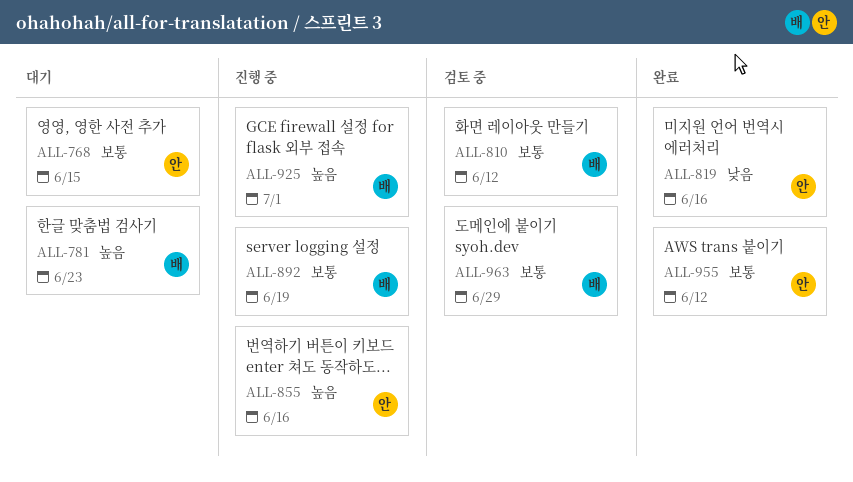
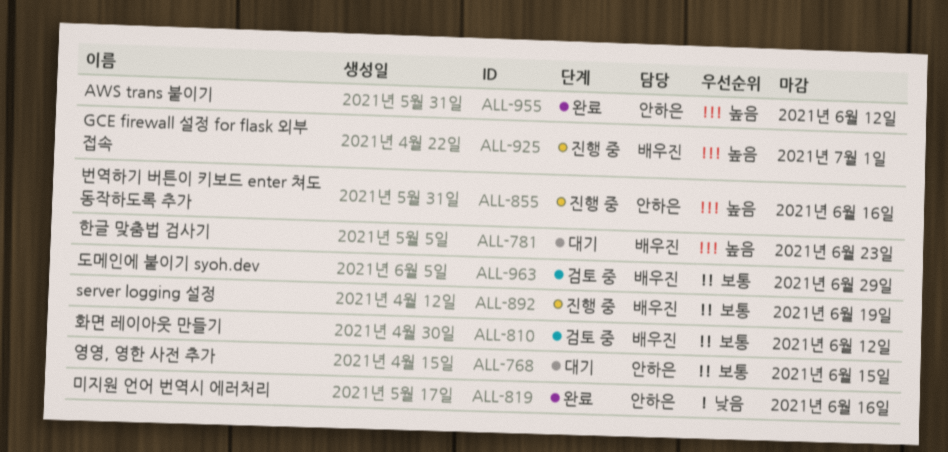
ALL-955, priority: 보통 -> 높음

